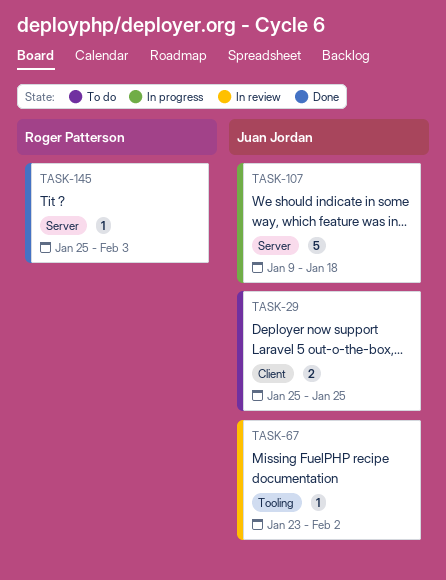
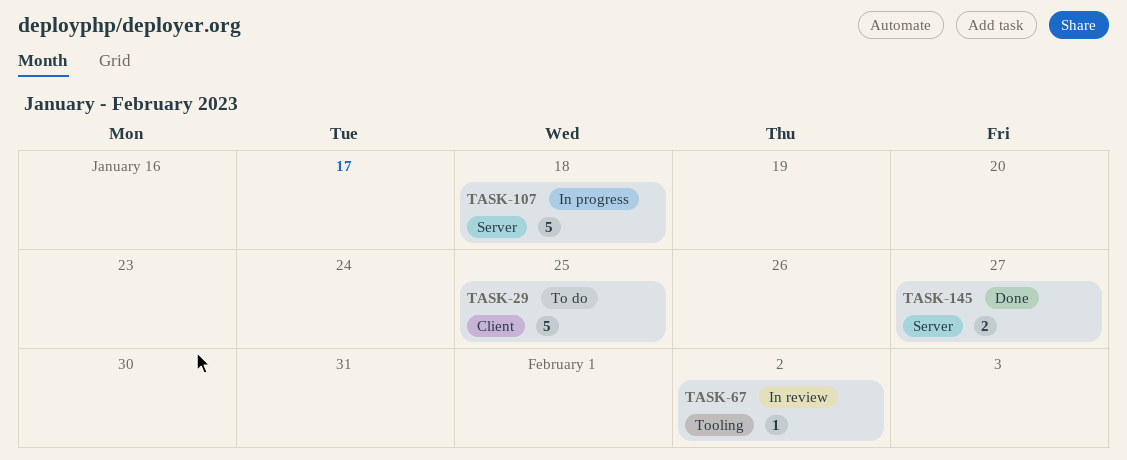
TASK-29, estimate: 2 -> 5
TASK-145, estimate: 1 -> 2
TASK-145, due: Feb 3 -> Jan 27

